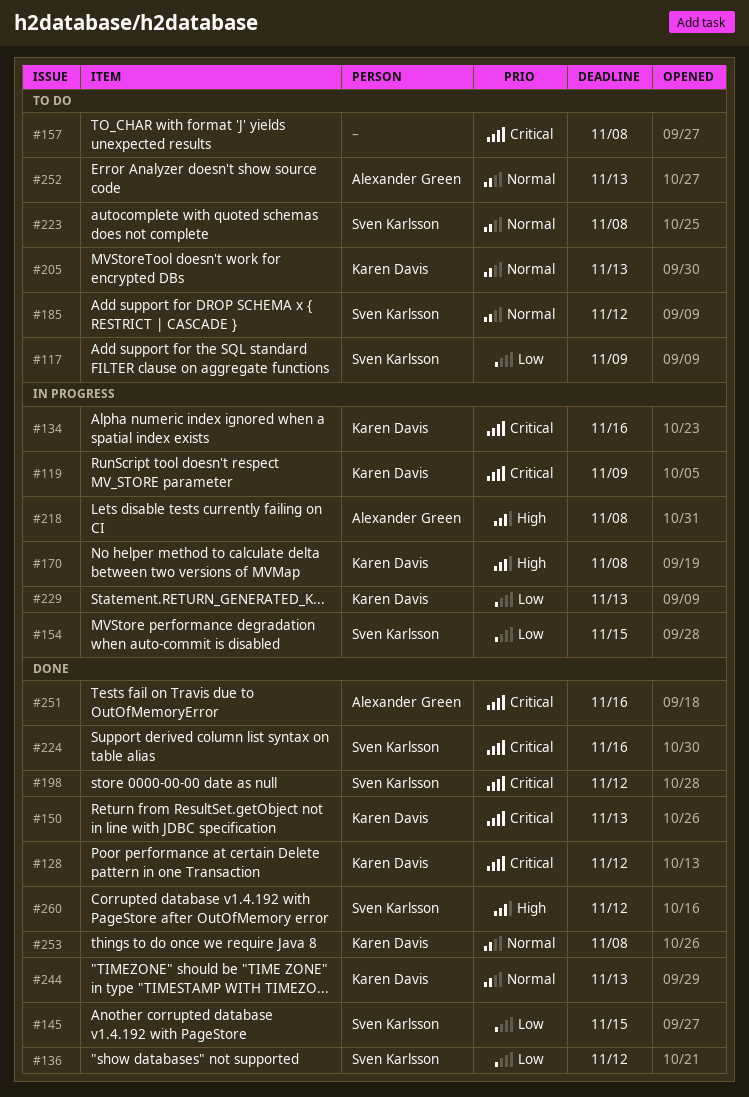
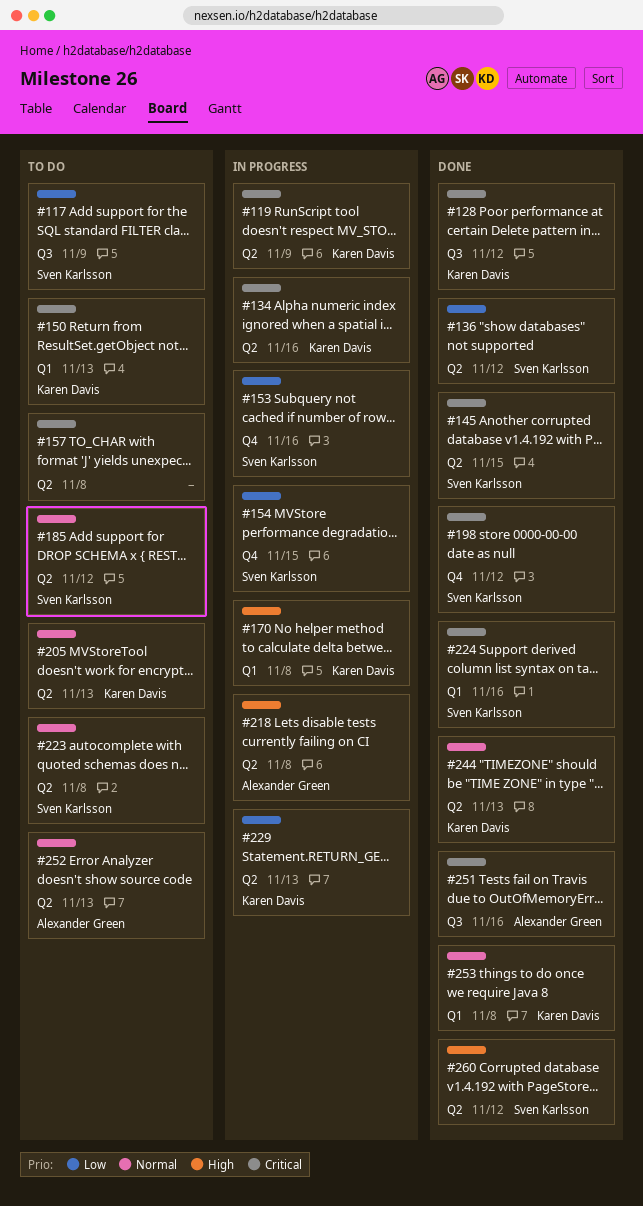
#145, priority: Low -> Critical
#150, status: Done -> To do
#153: none -> present

